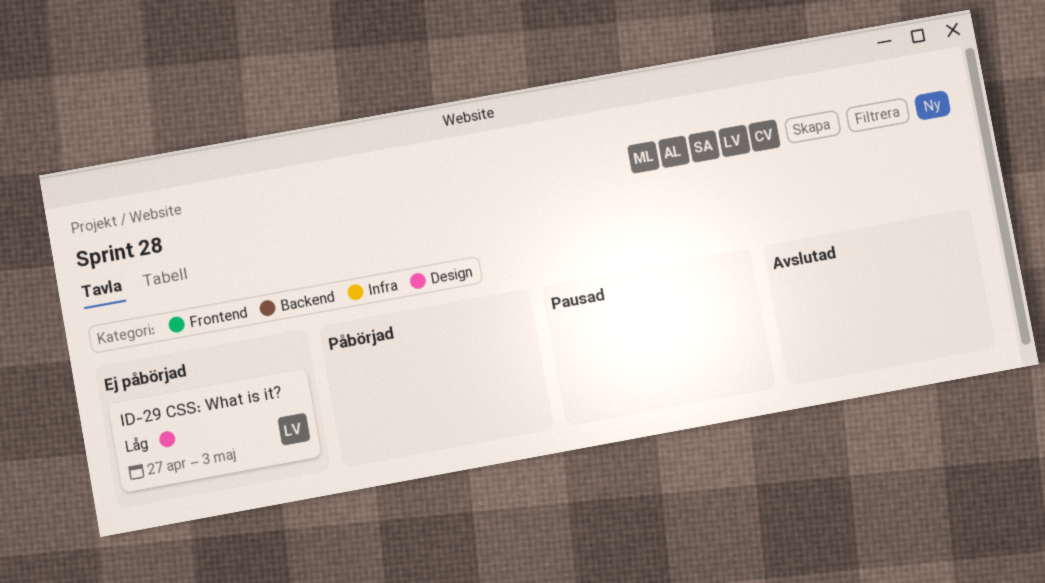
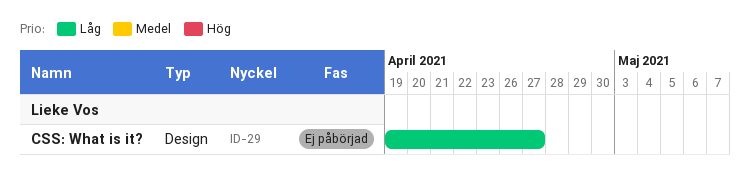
ID-29, start: Apr 27 -> Apr 19
ID-29, due: May 3 -> Apr 27

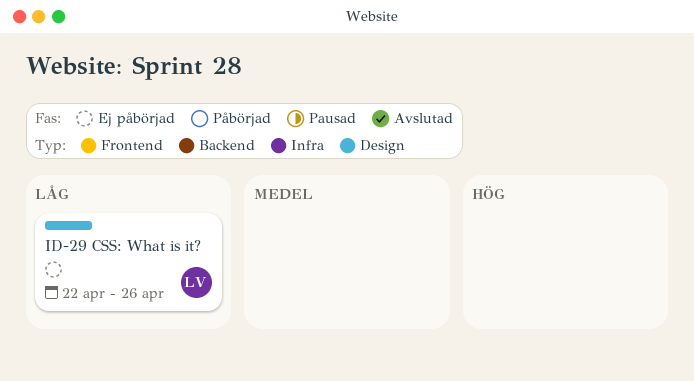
ID-29, start: Apr 19 -> Apr 22
ID-29, due: Apr 27 -> Apr 26

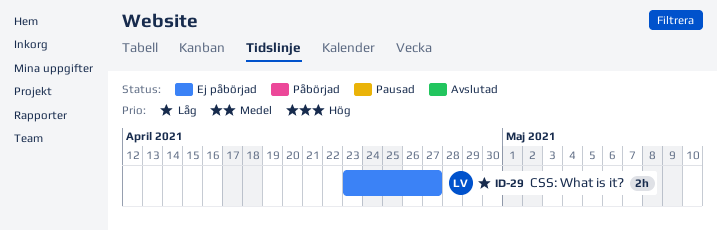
ID-29, start: Apr 22 -> Apr 23
ID-29, due: Apr 26 -> Apr 27

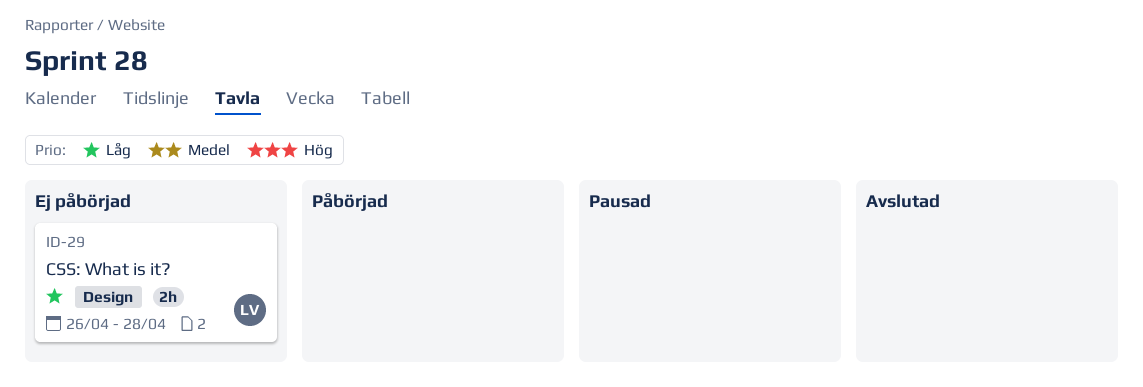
ID-29, start: Apr 23 -> Apr 26
ID-29, due: Apr 27 -> Apr 28

